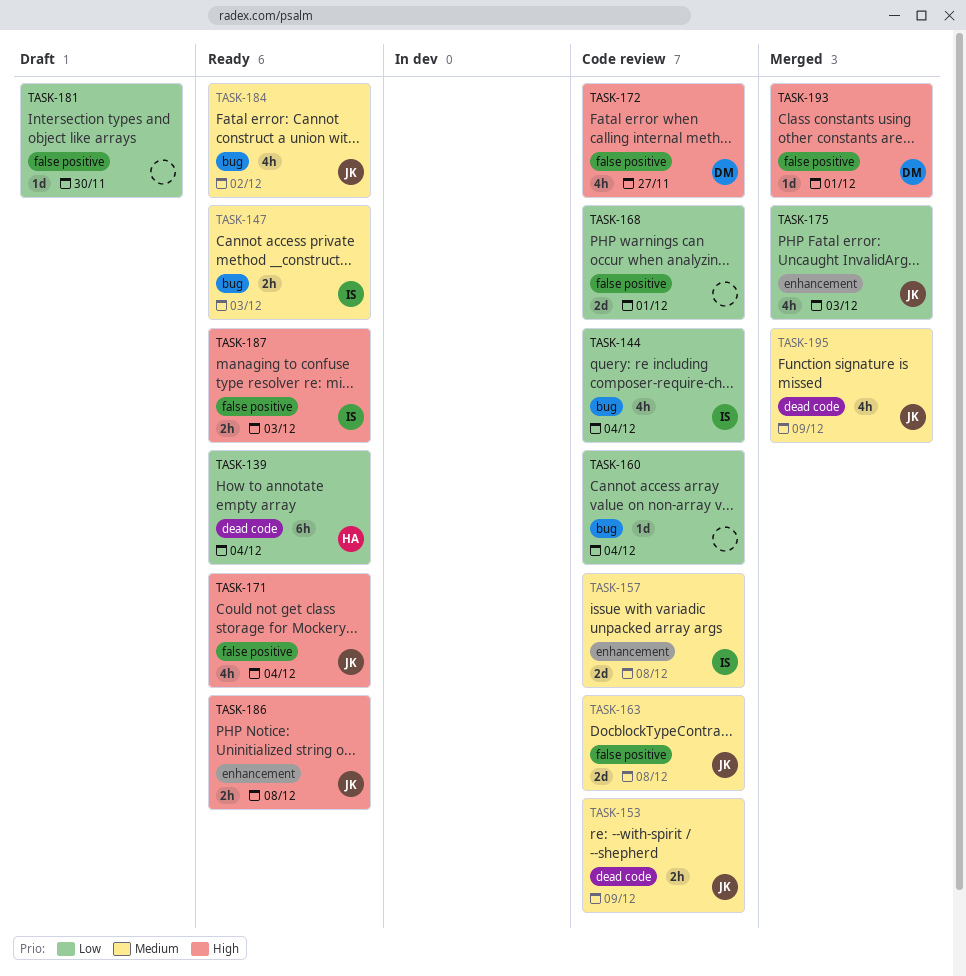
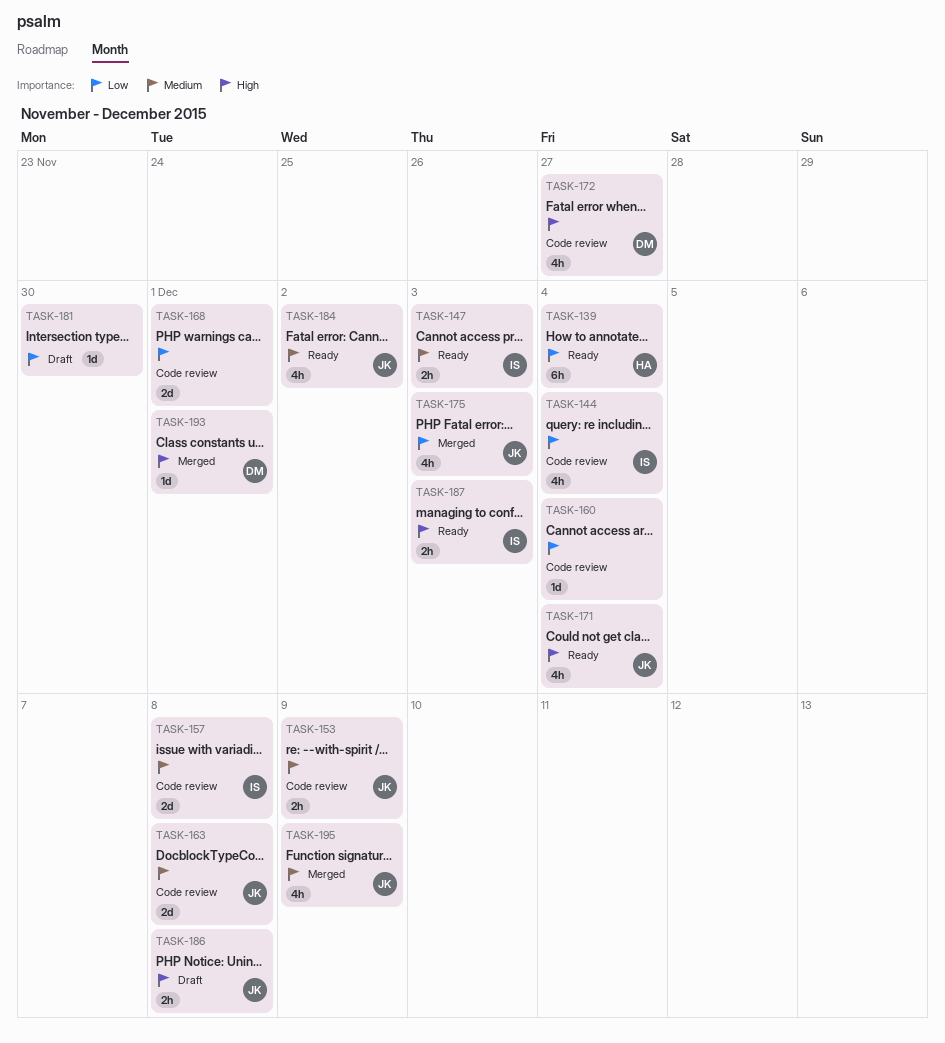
TASK-186, status: Ready -> Draft

